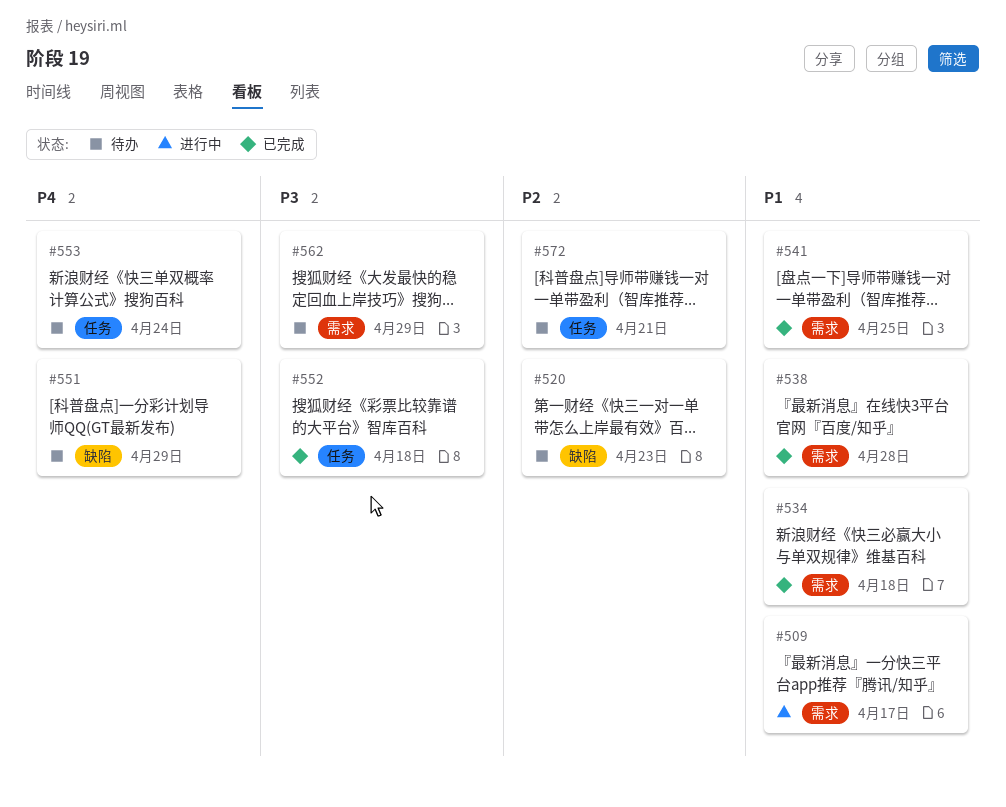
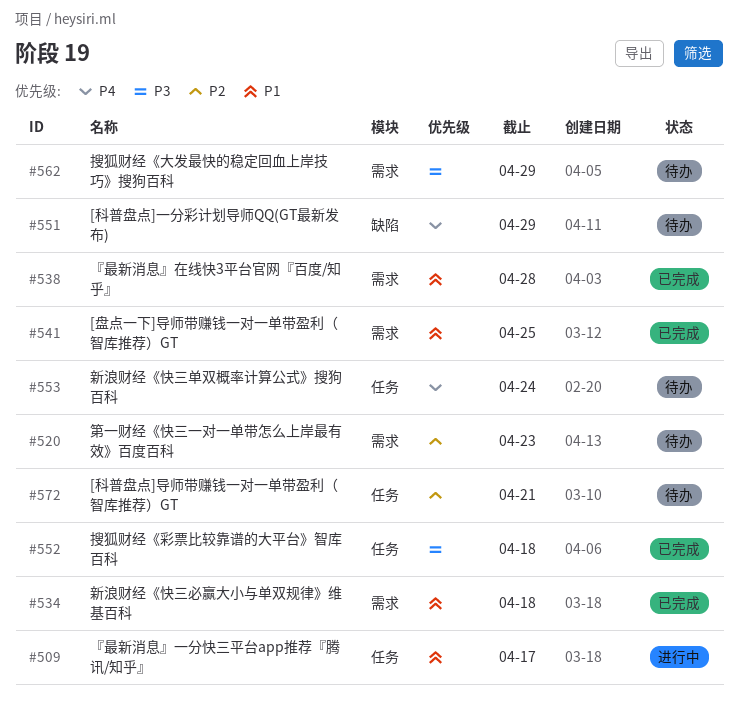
#509, label: 需求 -> 任务
#520, label: 缺陷 -> 需求

